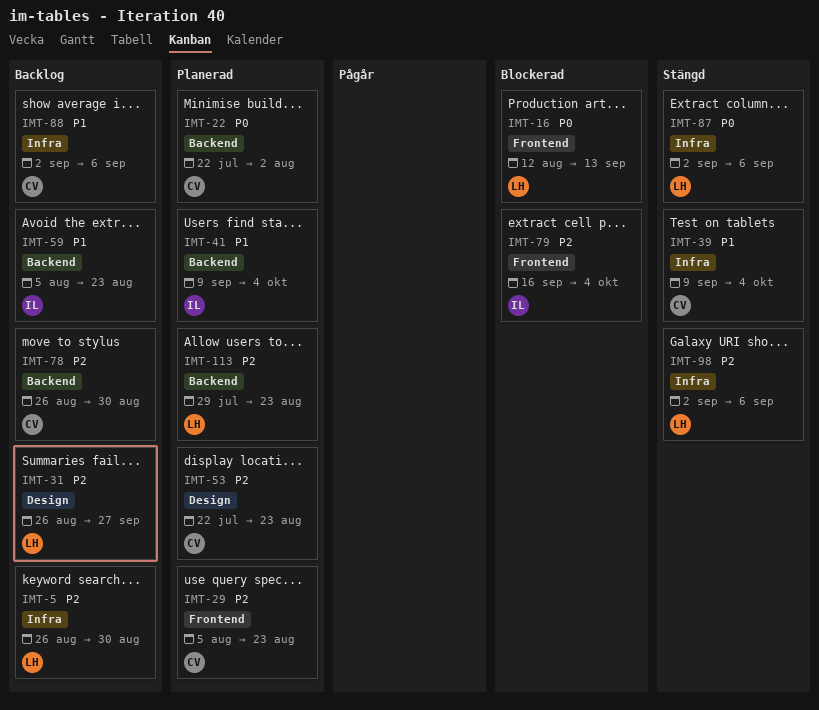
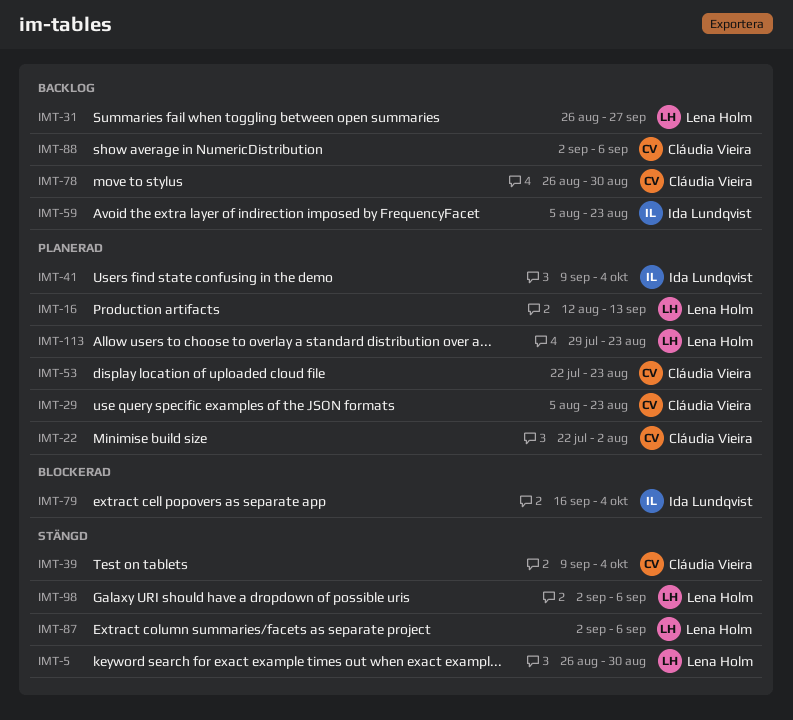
IMT-5, status: Backlog -> Stängd
IMT-16, status: Blockerad -> Planerad

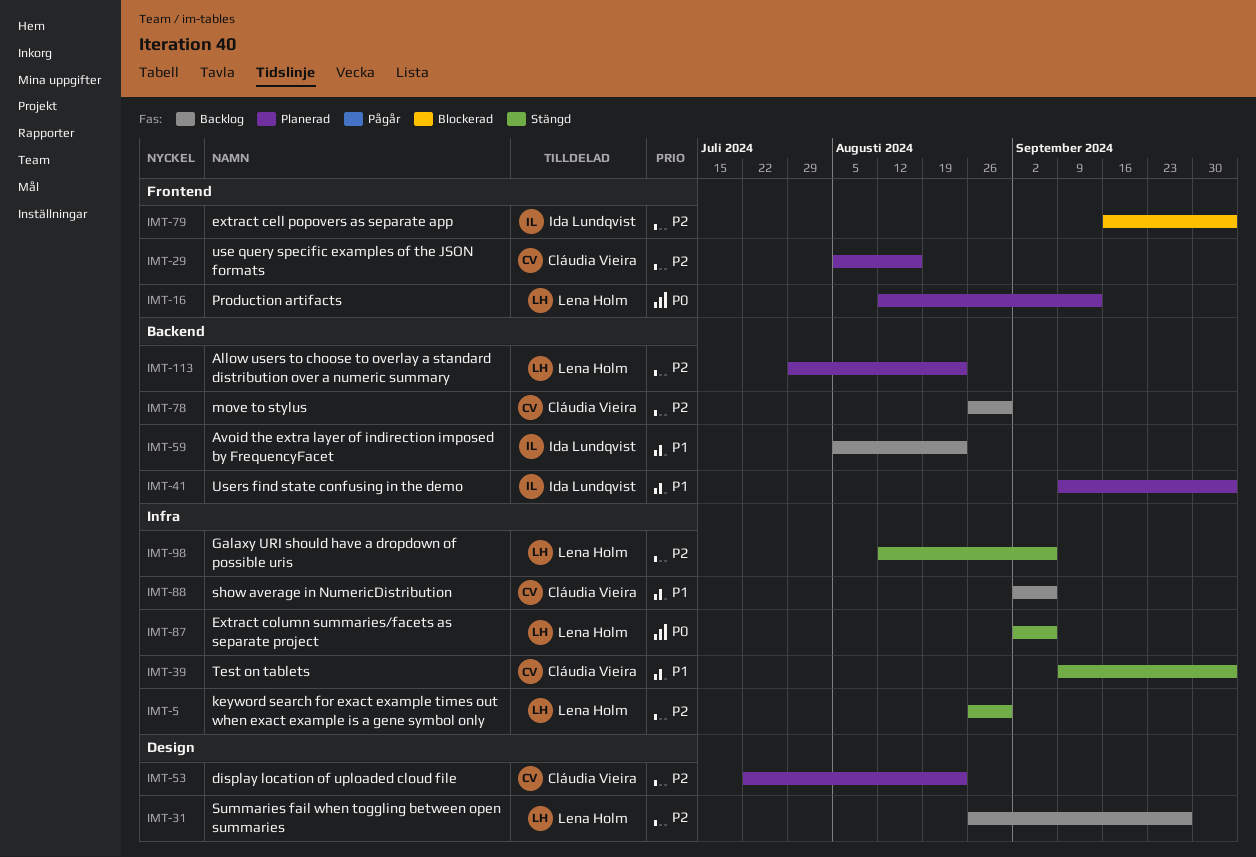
IMT-22: present -> none
IMT-29, due: Aug 23 -> Aug 16
IMT-98, start: Sep 2 -> Aug 12

